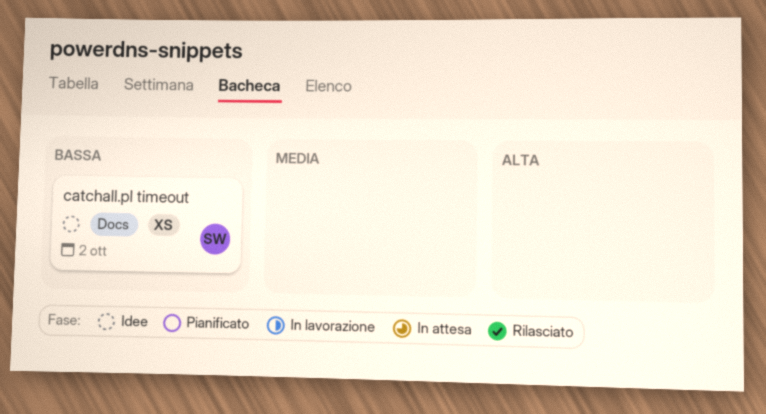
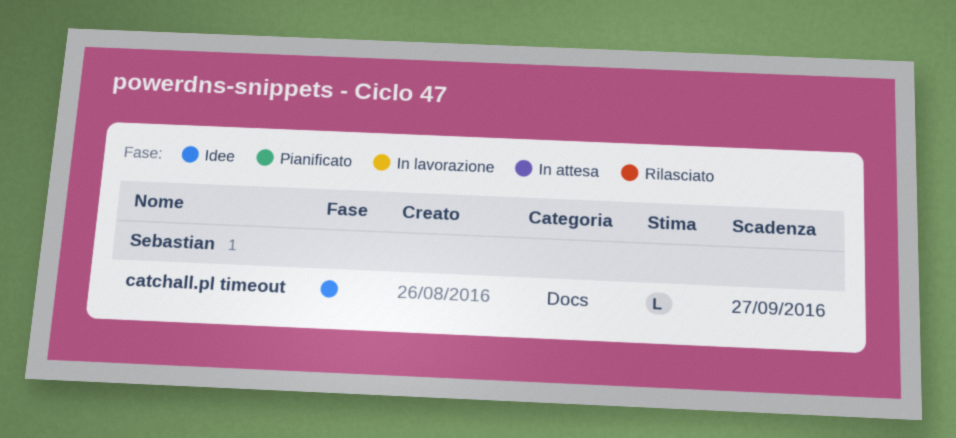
catchall.pl timeout, estimate: XS -> L
catchall.pl timeout, due: Oct 2 -> Sep 27

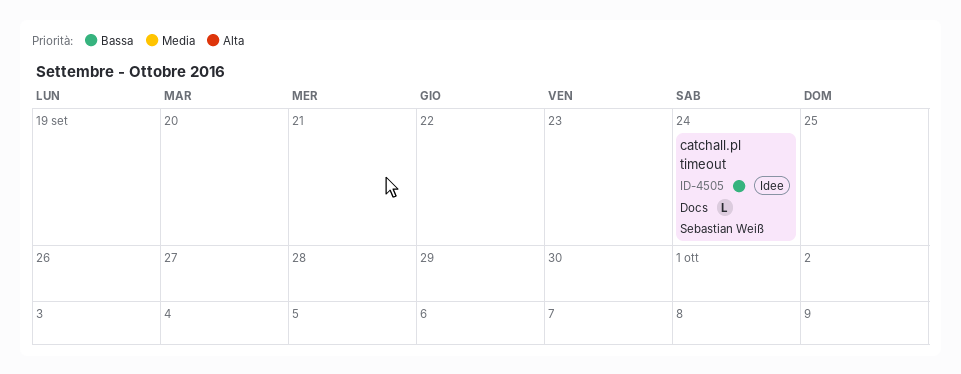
catchall.pl timeout, due: Sep 27 -> Sep 24

